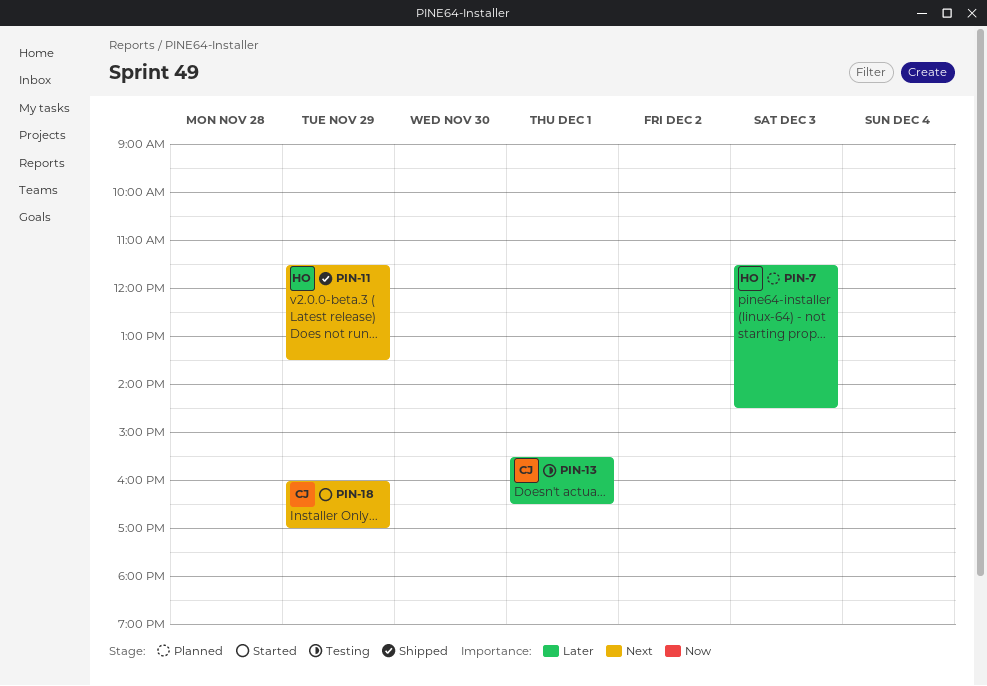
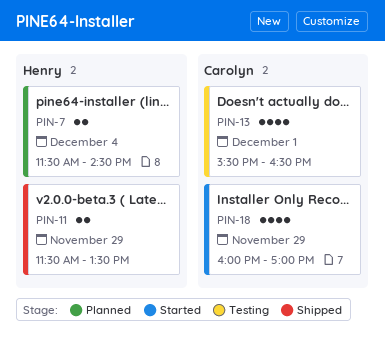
PIN-7, day: Dec 3 -> Dec 4

